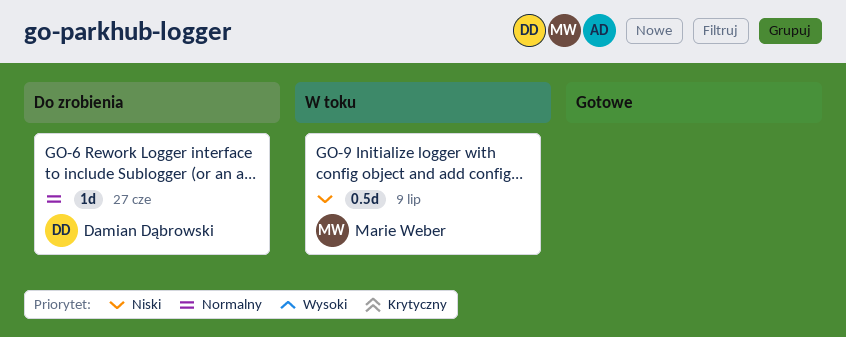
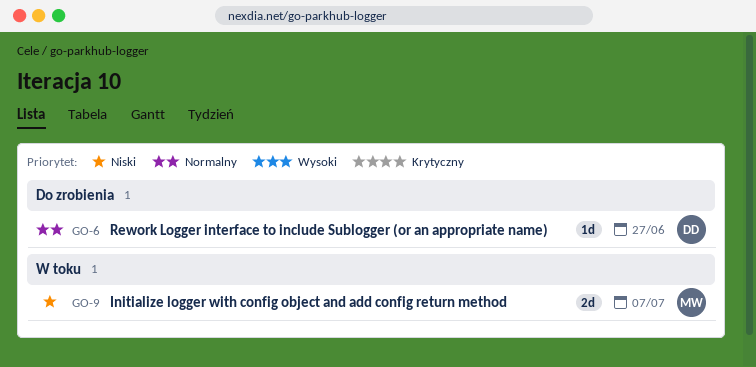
GO-9, estimate: 0.5d -> 2d
GO-9, due: Jul 9 -> Jul 7

